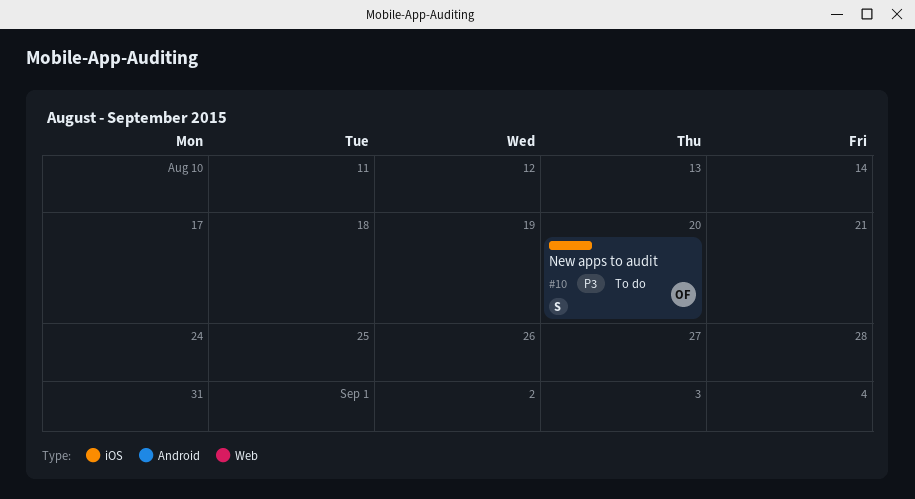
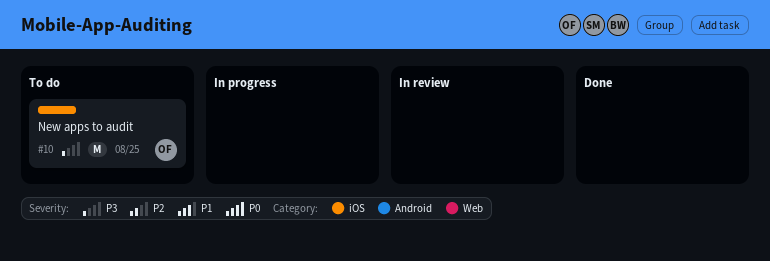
#10, estimate: S -> M
#10, due: Aug 20 -> Aug 25

